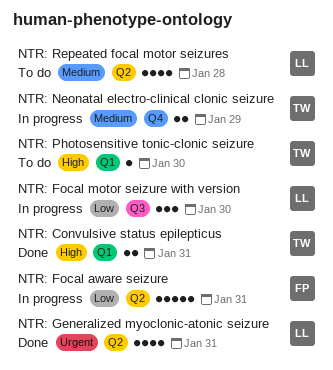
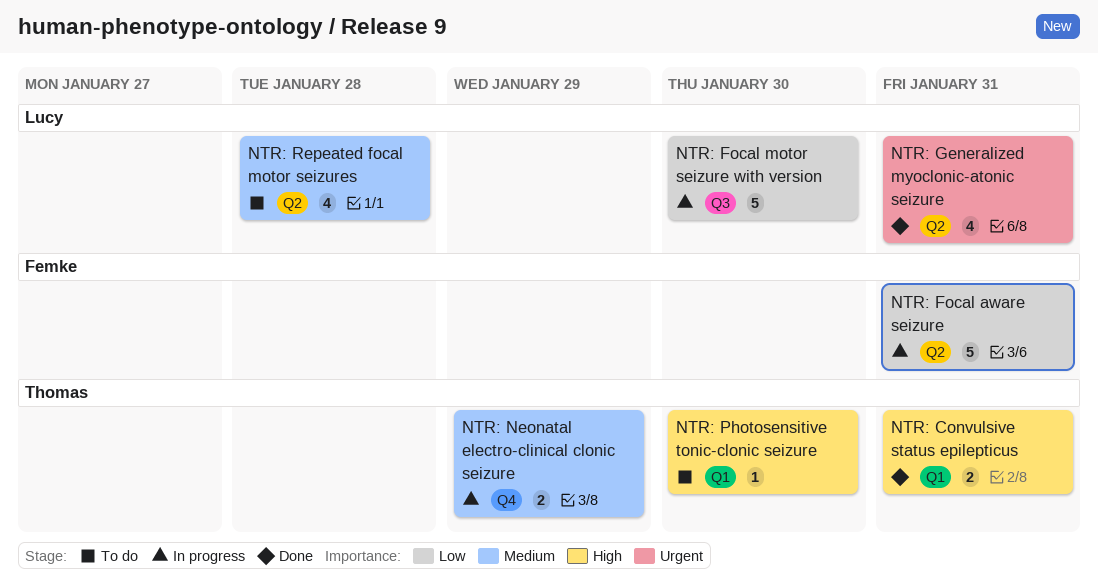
NTR: Focal motor seizure with version, estimate: 3 -> 5

